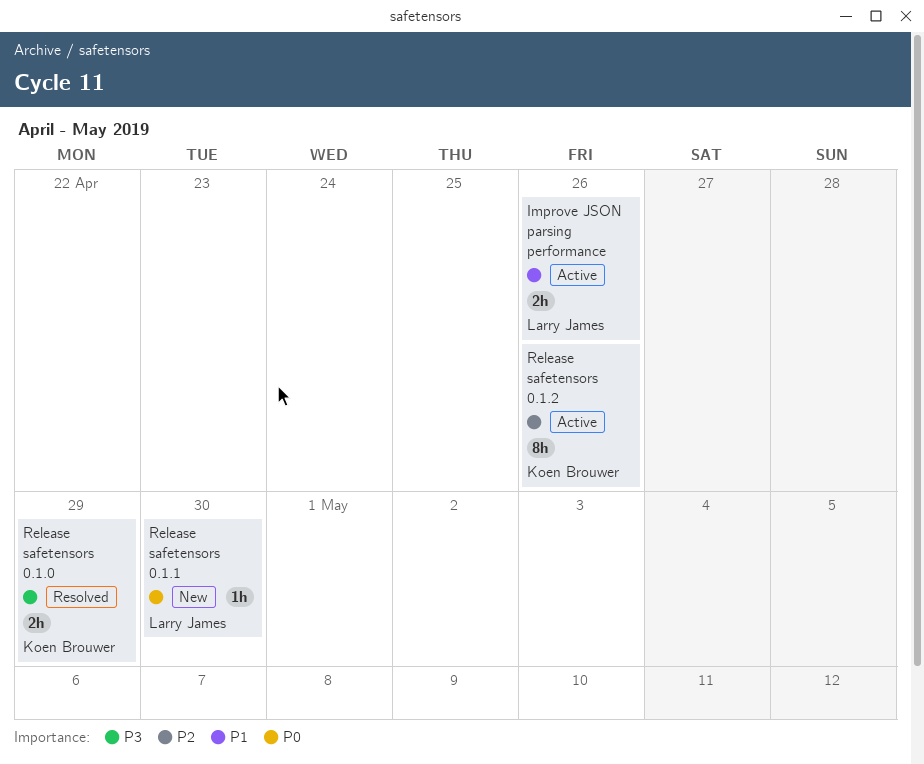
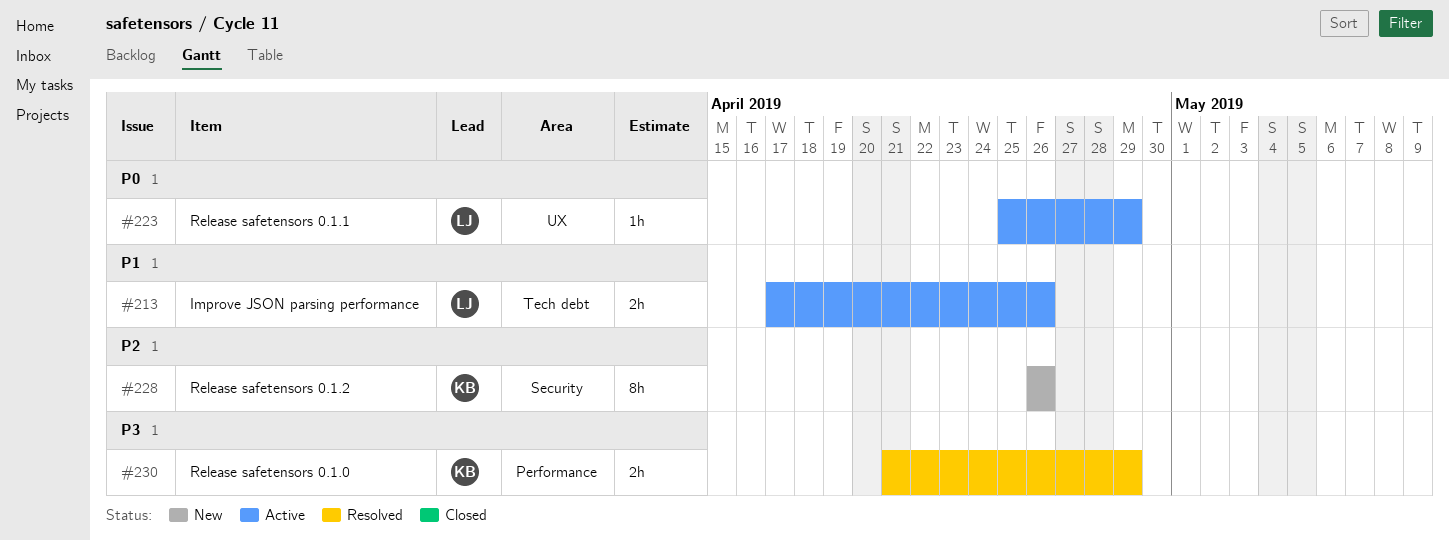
Release safetensors 0.1.1, status: New -> Active
Release safetensors 0.1.1, due: Apr 30 -> Apr 29
Release safetensors 0.1.2, status: Active -> New

